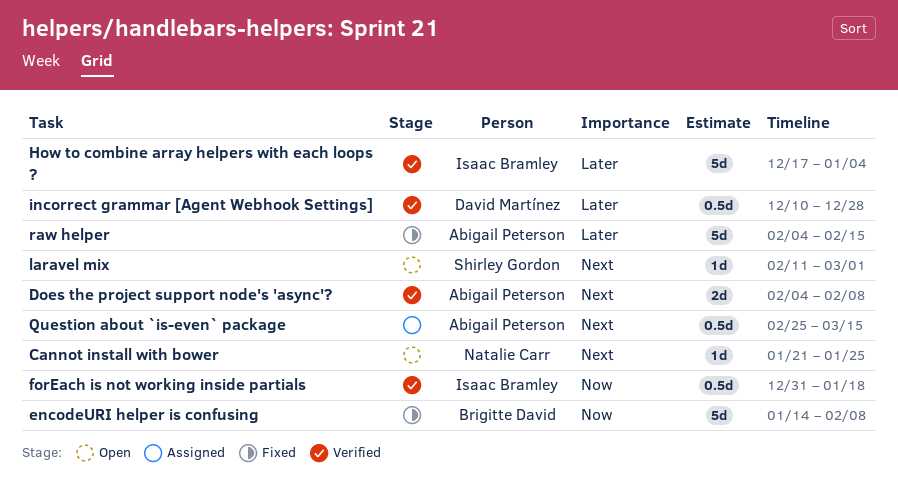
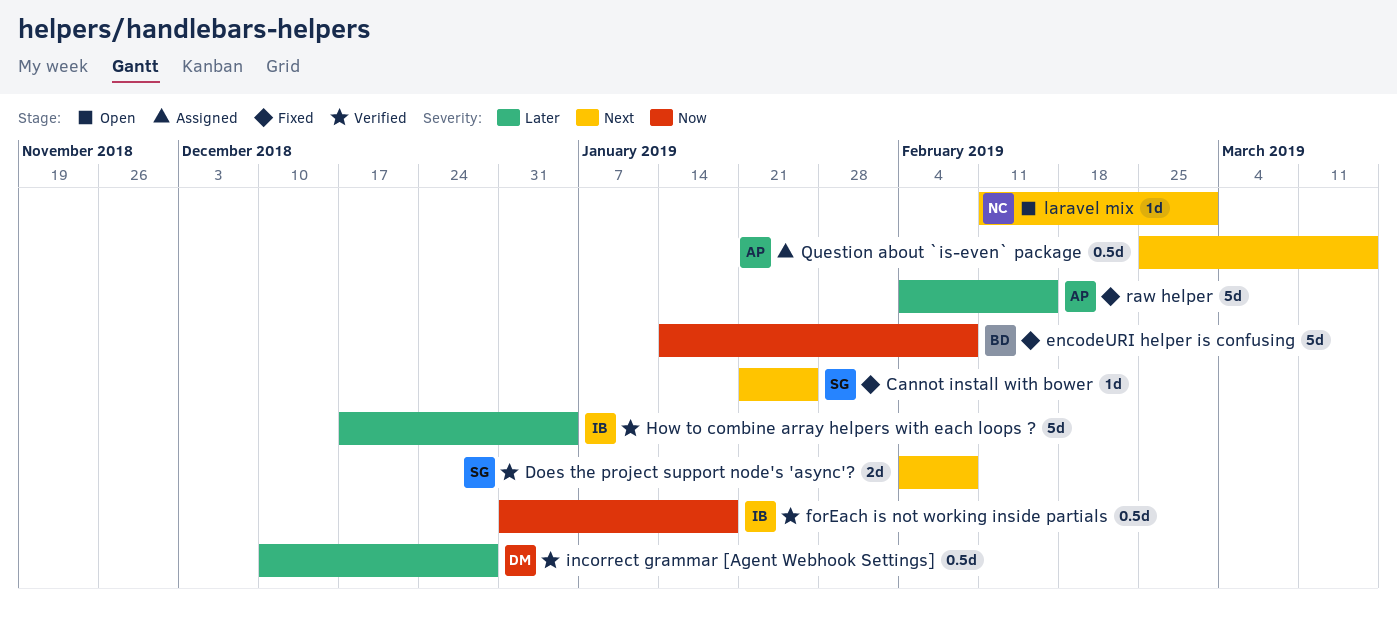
Cannot install with bower, status: Open -> Fixed
Cannot install with bower, owner: Natalie Carr -> Shirley Gordon
Does the project support node's 'async'?, owner: Abigail Peterson -> Shirley Gordon
laravel mix, owner: Shirley Gordon -> Natalie Carr

